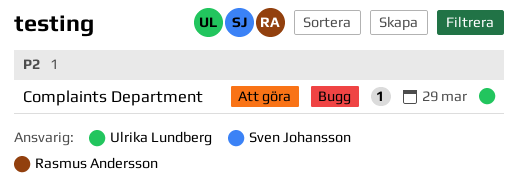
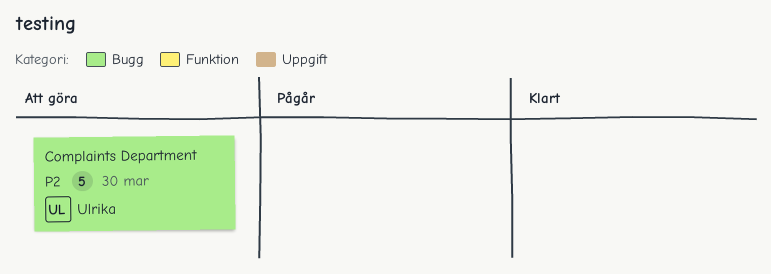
Complaints Department, estimate: 1 -> 5
Complaints Department, due: Mar 29 -> Mar 30

